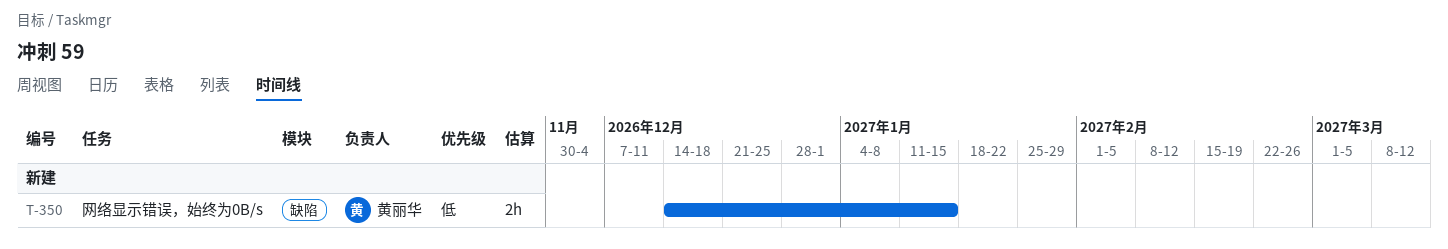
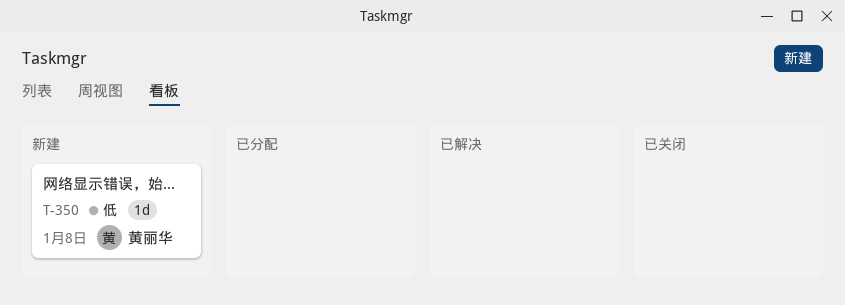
T-350, estimate: 2h -> 1d
T-350, due: Jan 15 -> Jan 8

